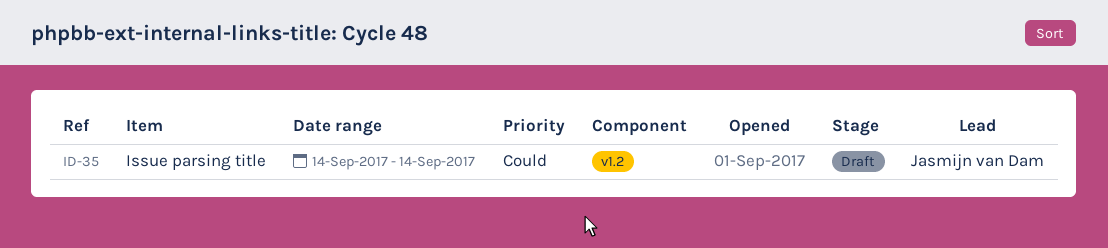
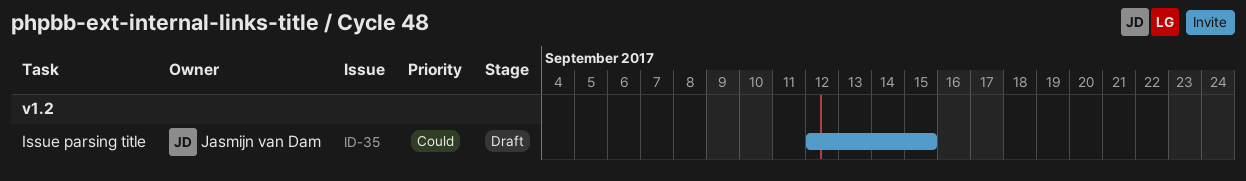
ID-35, start: Sep 14 -> Sep 12
ID-35, due: Sep 14 -> Sep 15

